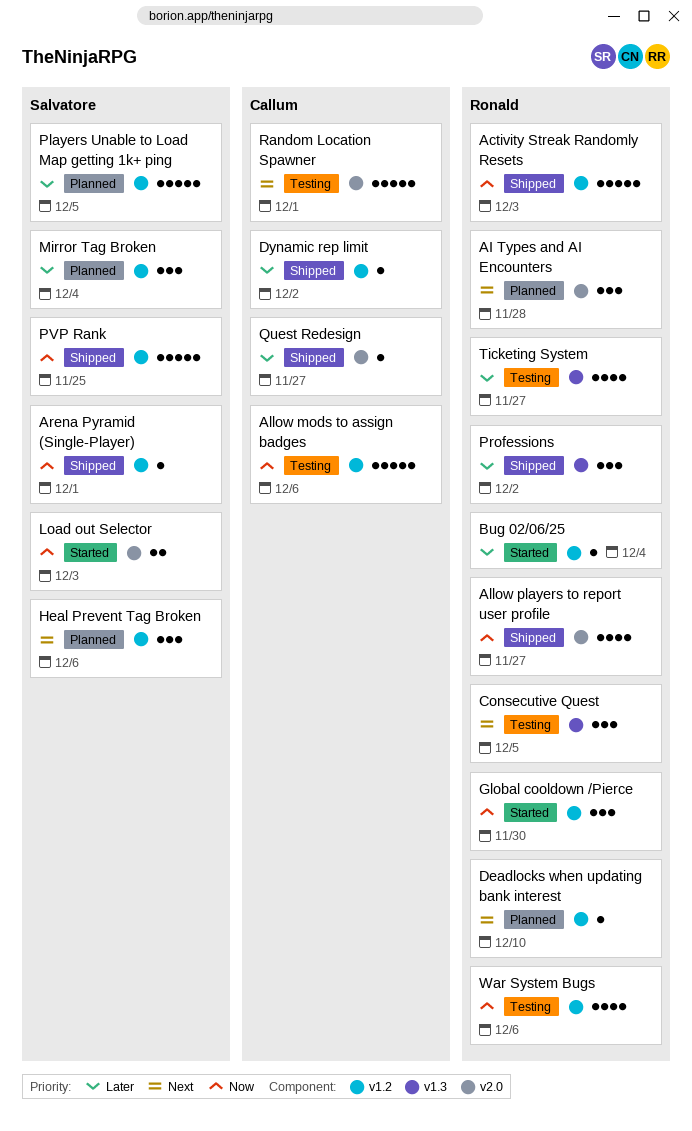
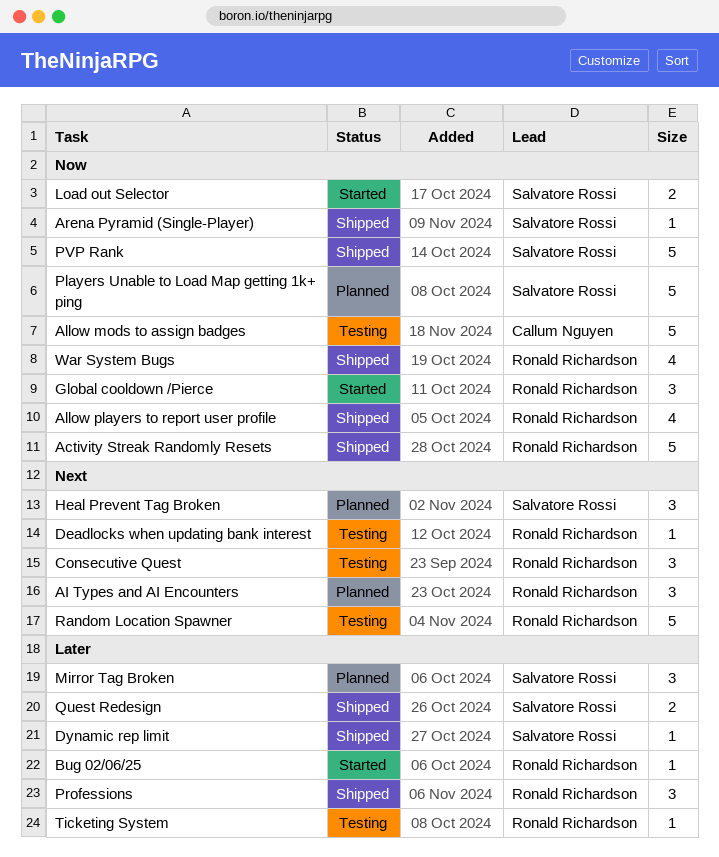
Deadlocks when updating bank interest, status: Planned -> Testing
Dynamic rep limit, owner: Callum Nguyen -> Salvatore Rossi
Players Unable to Load Map getting 1k+ ping, priority: Later -> Now
Quest Redesign, owner: Callum Nguyen -> Salvatore Rossi
Quest Redesign, estimate: 1 -> 2
Random Location Spawner, owner: Callum Nguyen -> Ronald Richardson
Ticketing System, estimate: 4 -> 1
War System Bugs, status: Testing -> Shipped

